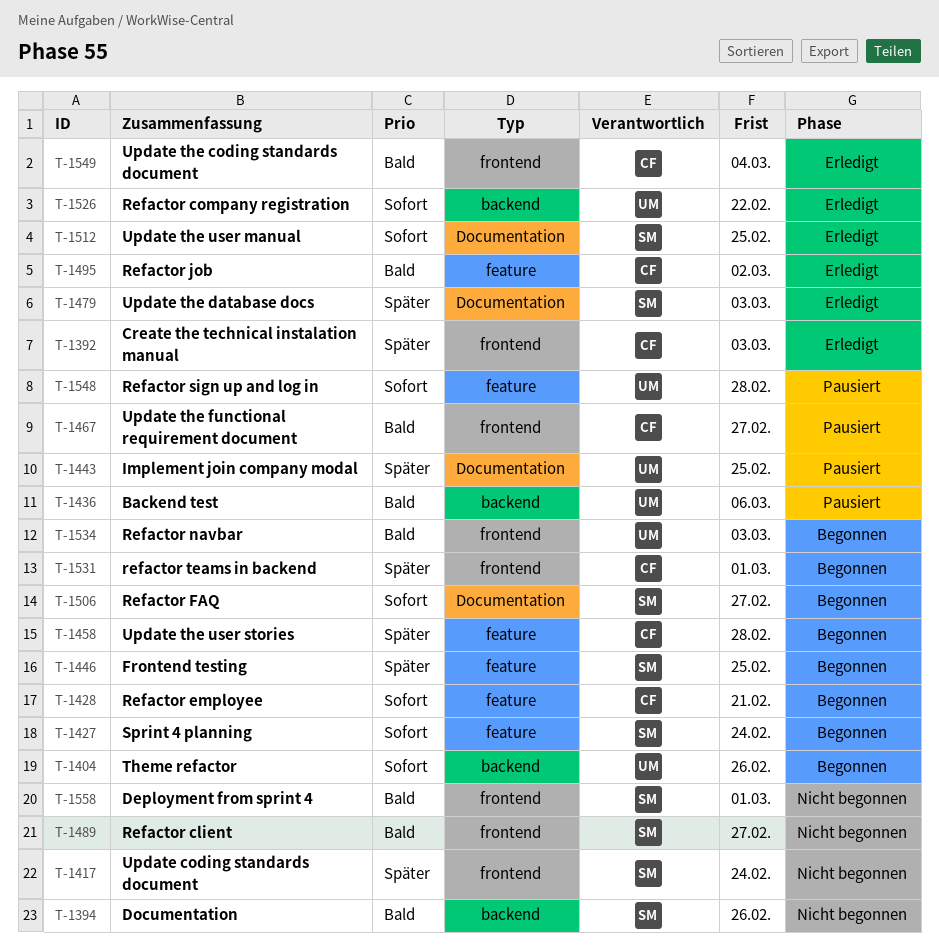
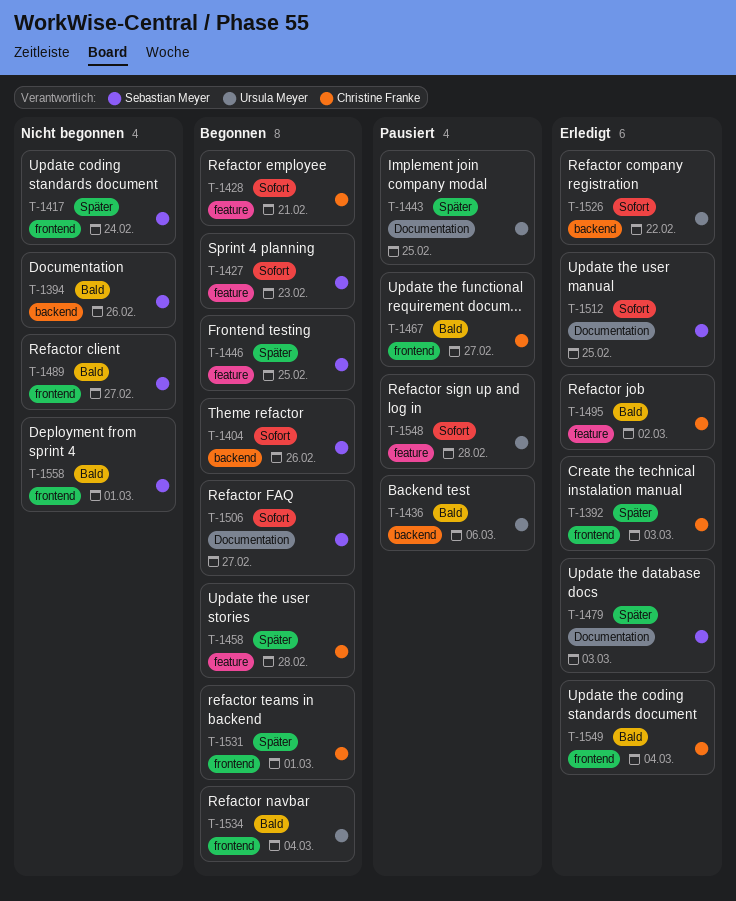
T-1404, owner: Ursula Meyer -> Sebastian Meyer
T-1427, due: Feb 24 -> Feb 23
T-1534, due: Mar 3 -> Mar 4

